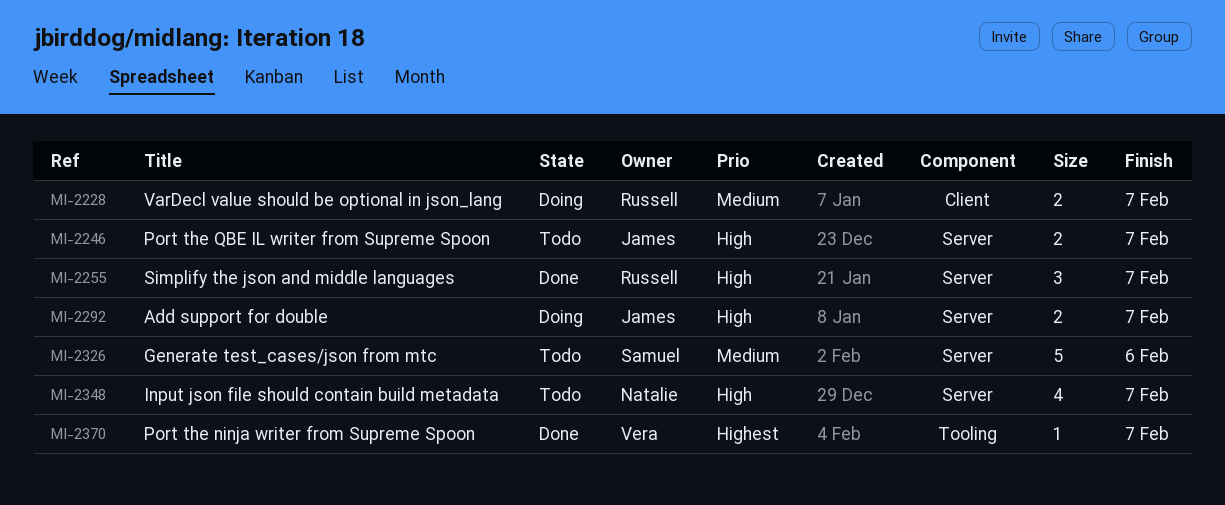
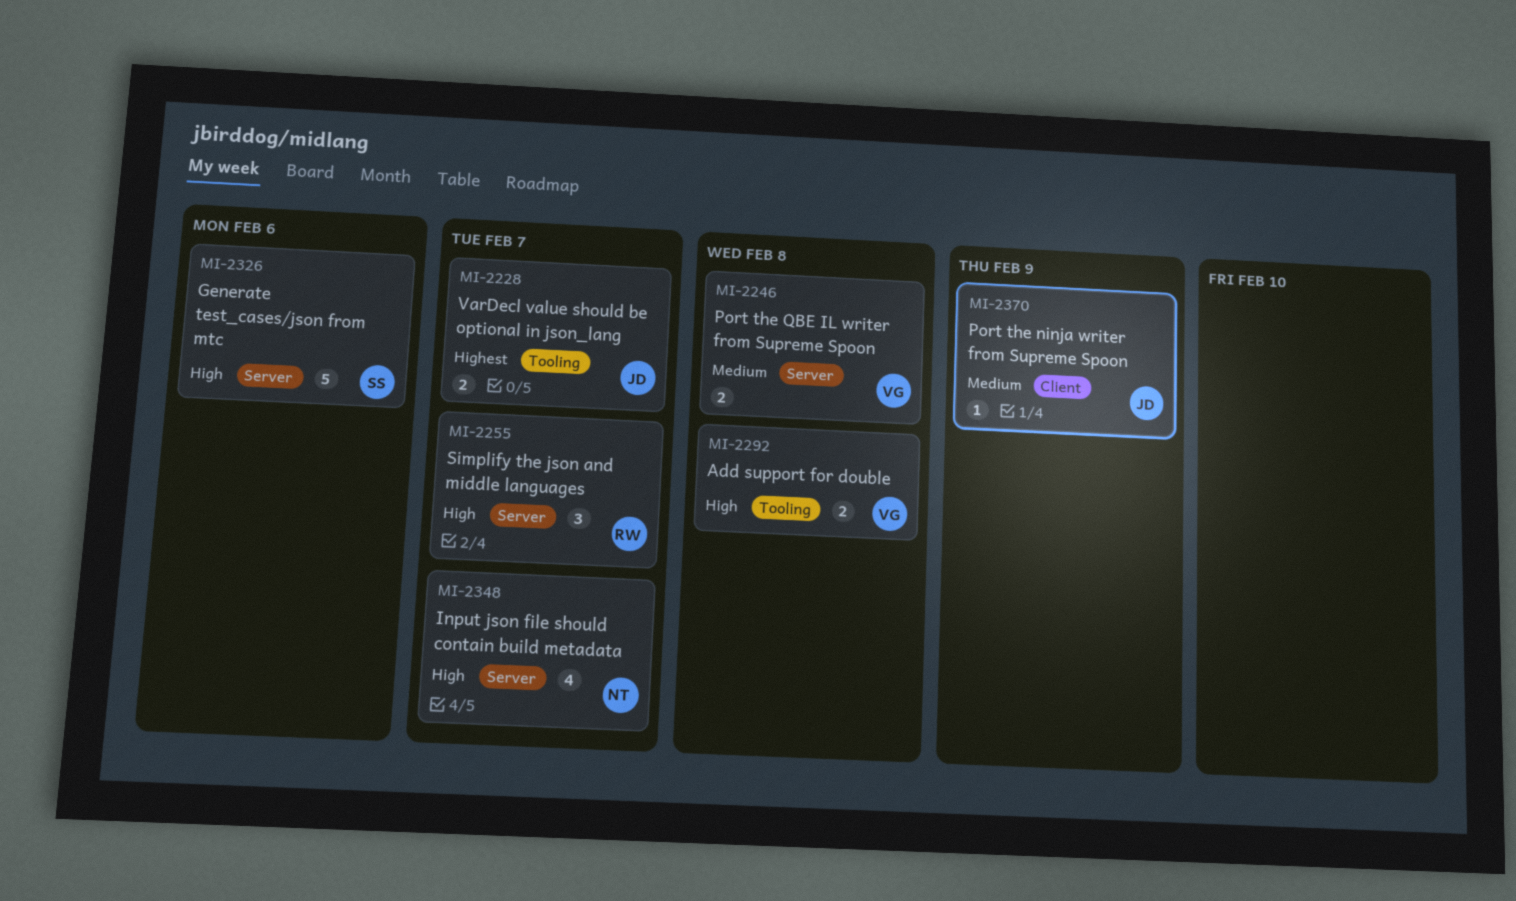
MI-2228, owner: Russell -> James
MI-2228, priority: Medium -> Highest
MI-2228, label: Client -> Tooling
MI-2246, owner: James -> Vera
MI-2246, priority: High -> Medium
MI-2246, due: Feb 7 -> Feb 8
MI-2292, owner: James -> Vera
MI-2292, label: Server -> Tooling
MI-2292, due: Feb 7 -> Feb 8
MI-2326, priority: Medium -> High
MI-2370, owner: Vera -> James
MI-2370, priority: Highest -> Medium
MI-2370, label: Tooling -> Client
MI-2370, due: Feb 7 -> Feb 9

